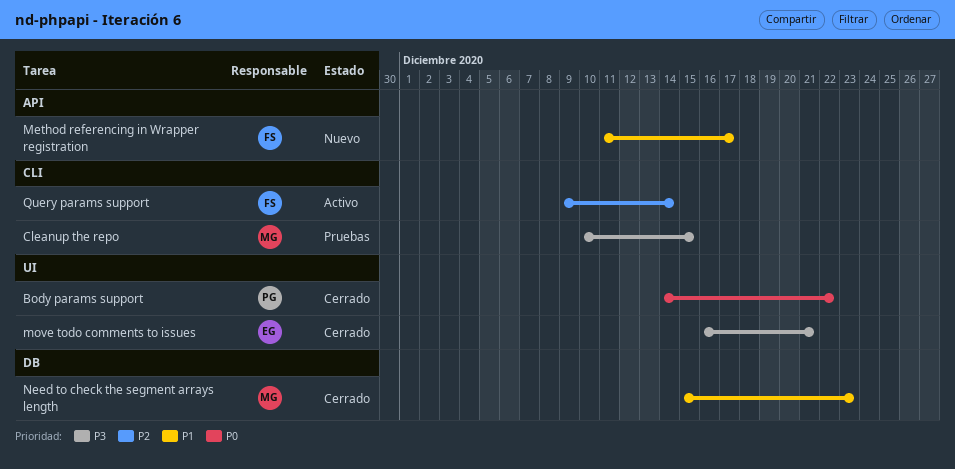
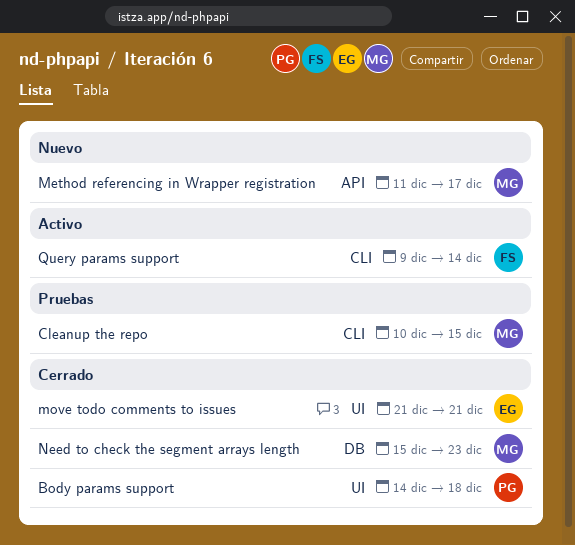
Body params support, due: Dec 22 -> Dec 18
Method referencing in Wrapper registration, owner: FS -> MG
move todo comments to issues, start: Dec 16 -> Dec 21

